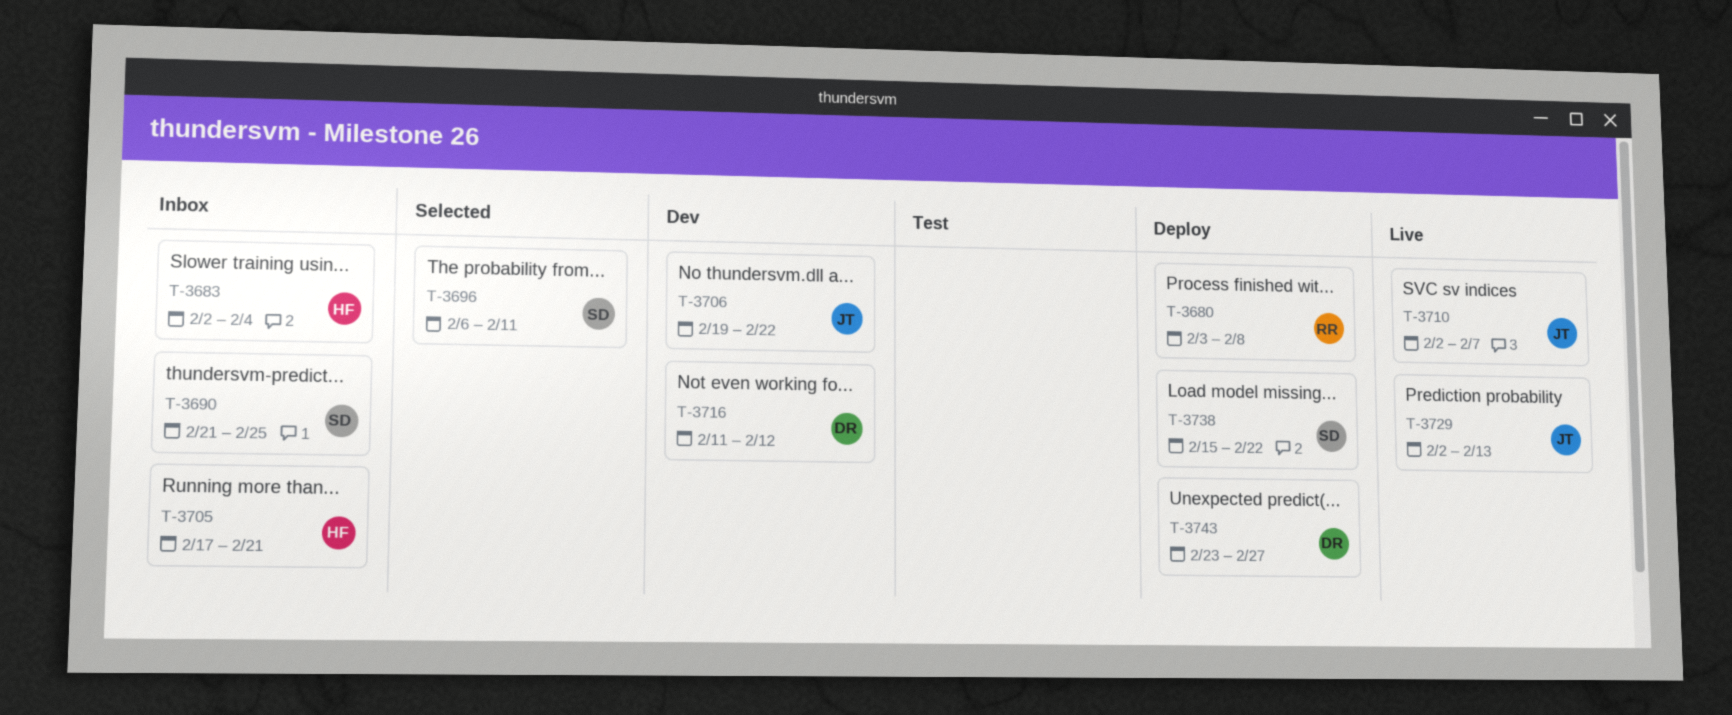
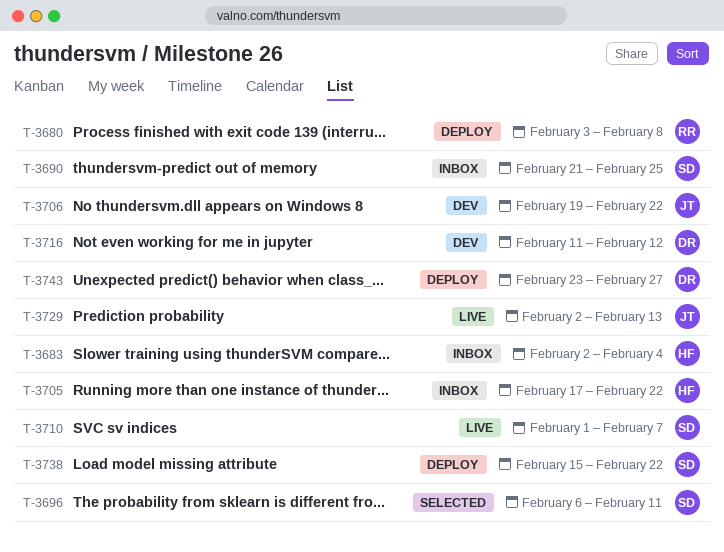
T-3705, due: Feb 21 -> Feb 22
T-3710, owner: JT -> SD
T-3710, start: Feb 2 -> Feb 1

